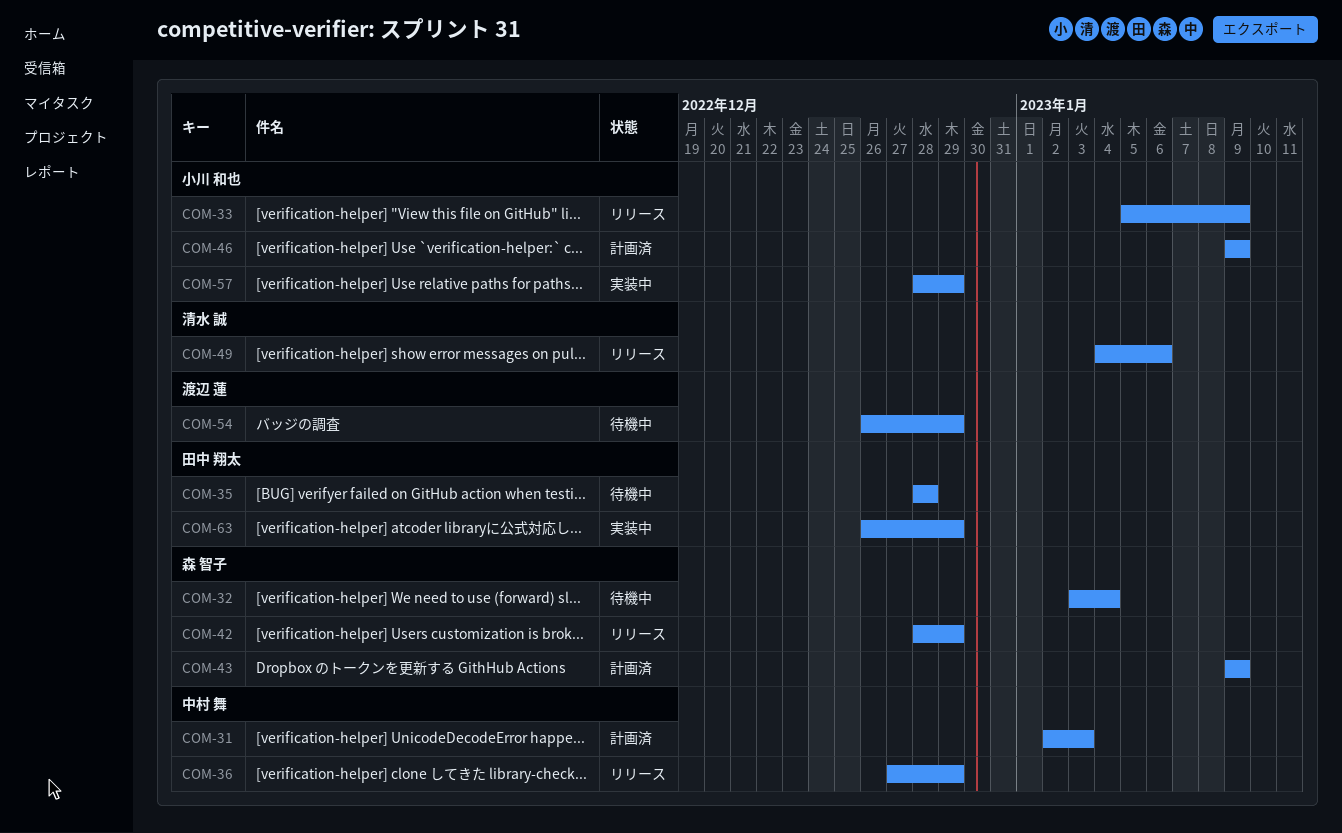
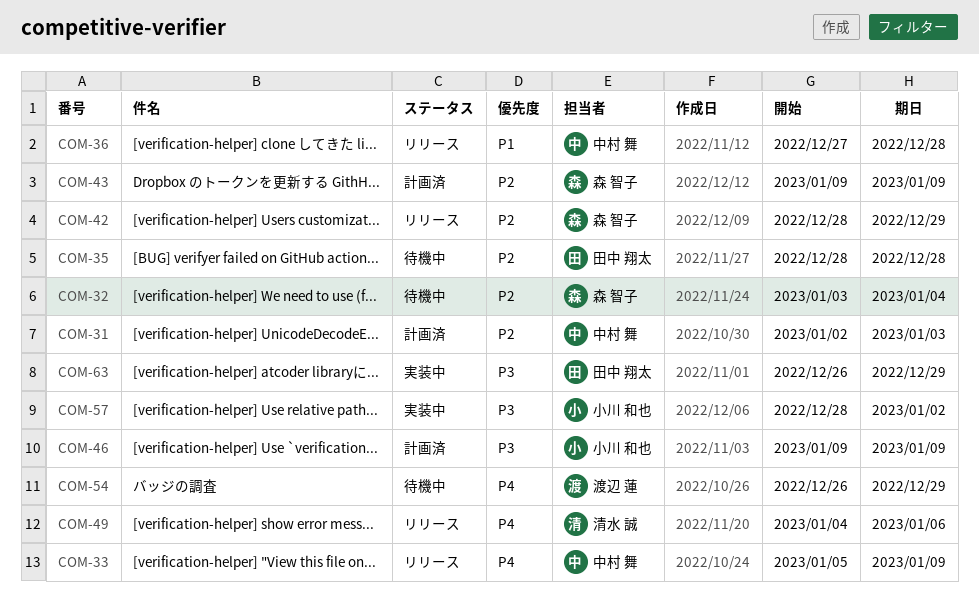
COM-33, owner: 小川 和也 -> 中村 舞
COM-36, due: Dec 29 -> Dec 28
COM-57, due: Dec 29 -> Jan 2

